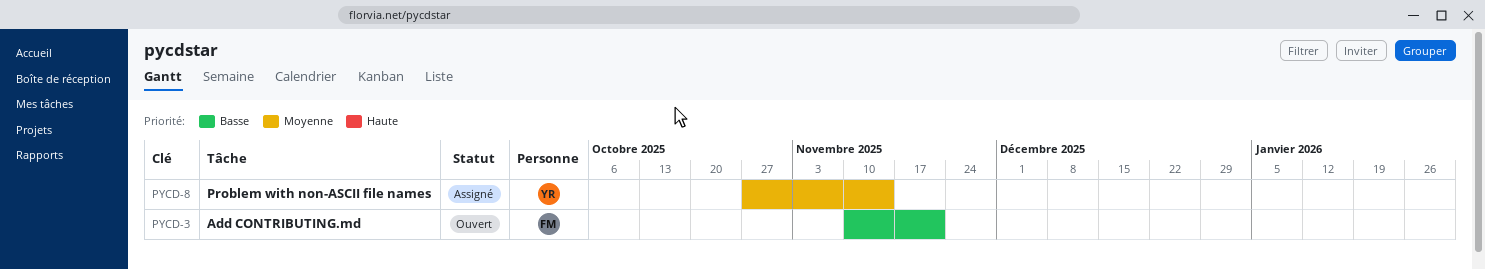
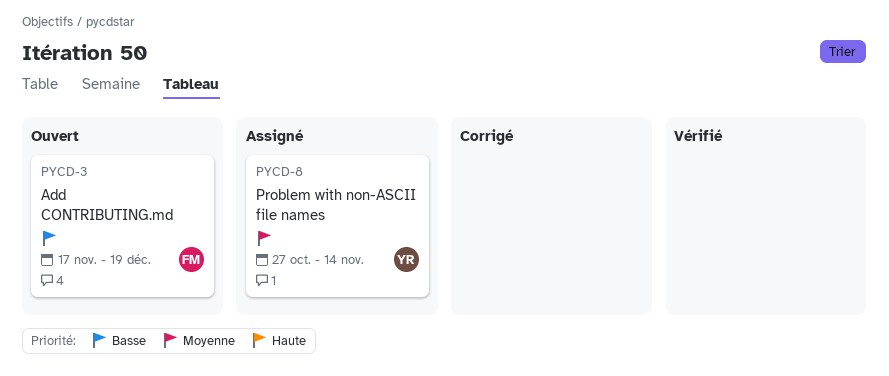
PYCD-3, start: Nov 10 -> Nov 17
PYCD-3, due: Nov 21 -> Dec 19

